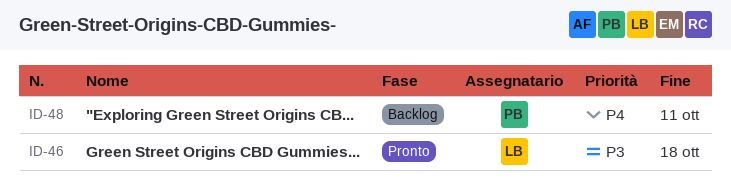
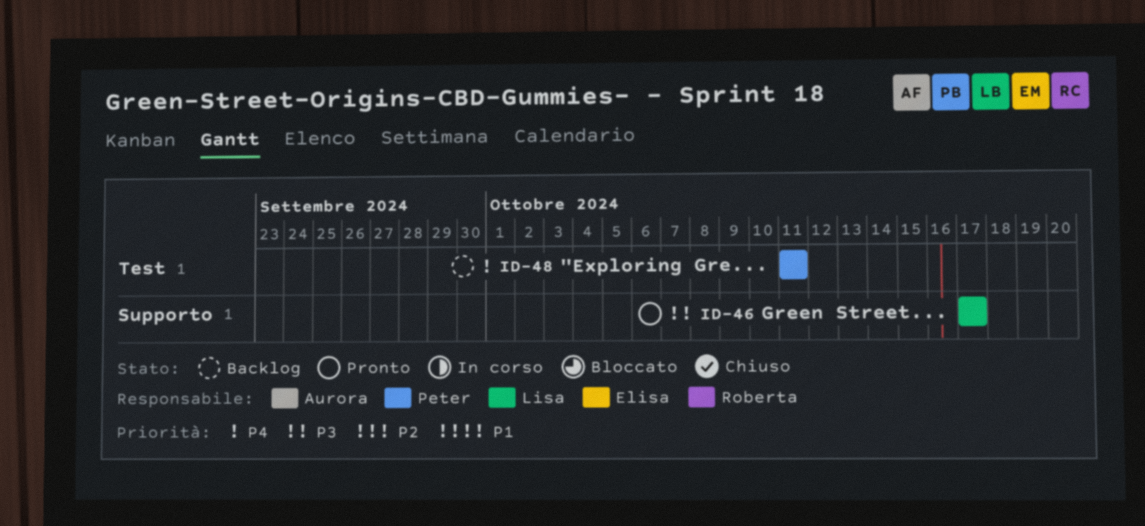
ID-46, due: Oct 18 -> Oct 17

